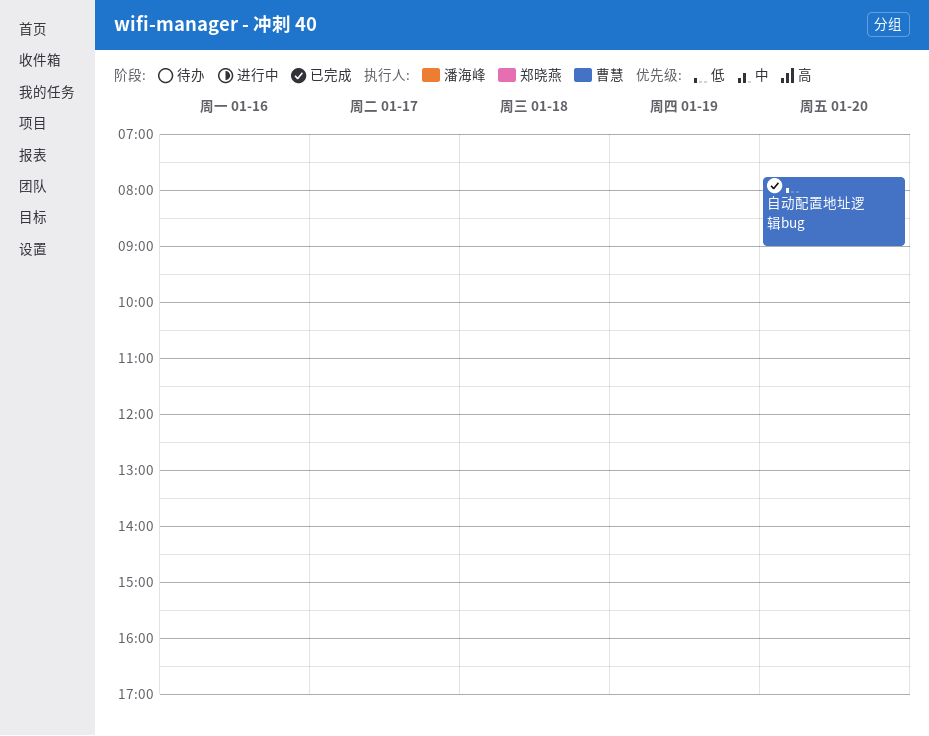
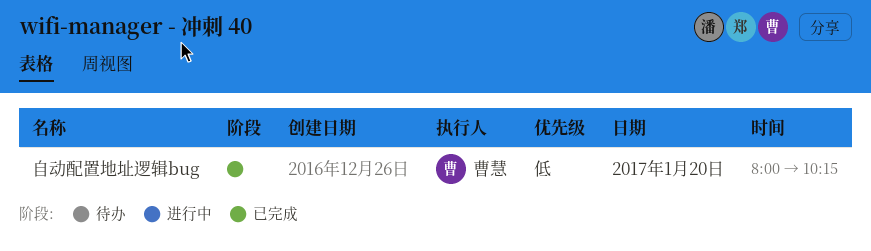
自动配置地址逻辑bug, begins: 07:45 -> 08:00
自动配置地址逻辑bug, ends: 09:00 -> 10:15

